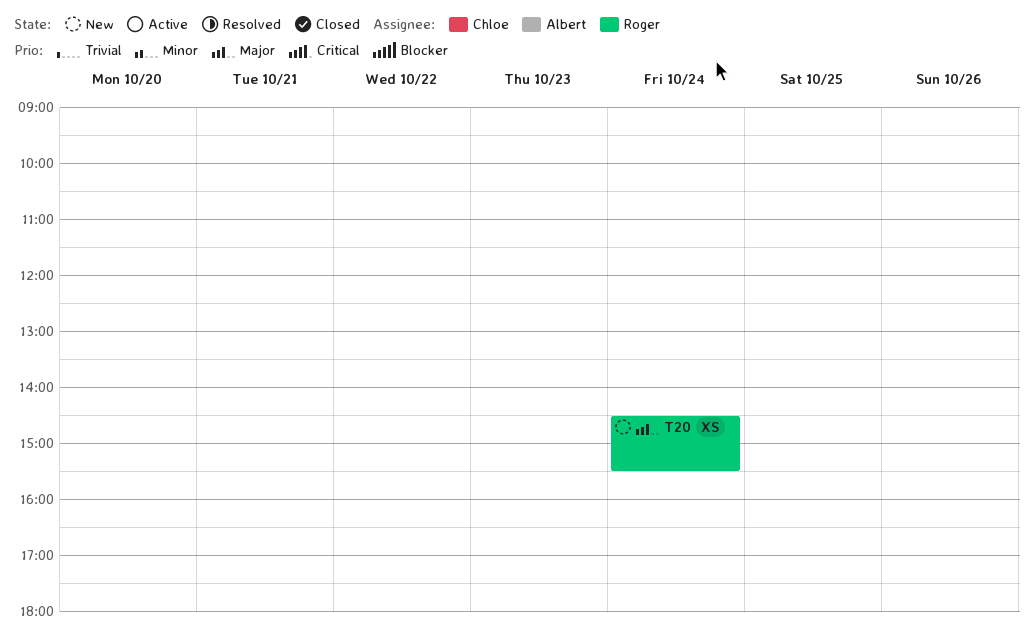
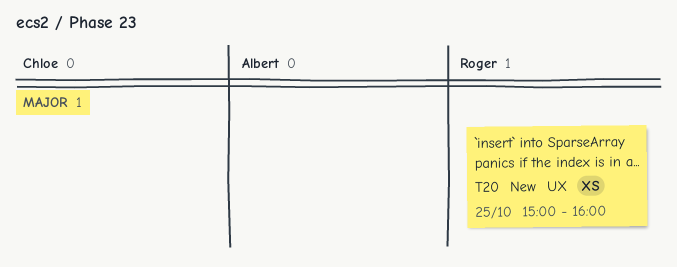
T20, day: Oct 24 -> Oct 25
T20, begins: 14:30 -> 15:00
T20, ends: 15:30 -> 16:00

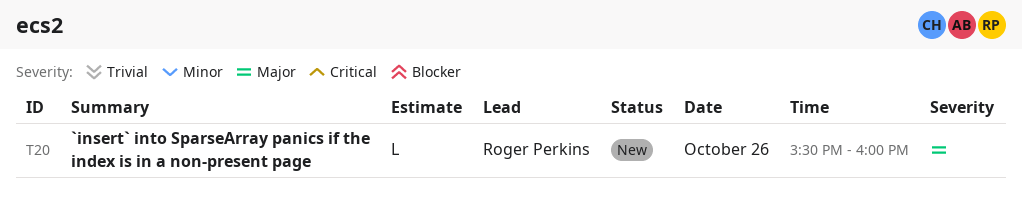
T20, estimate: XS -> L
T20, day: Oct 25 -> Oct 26
T20, begins: 15:00 -> 15:30

